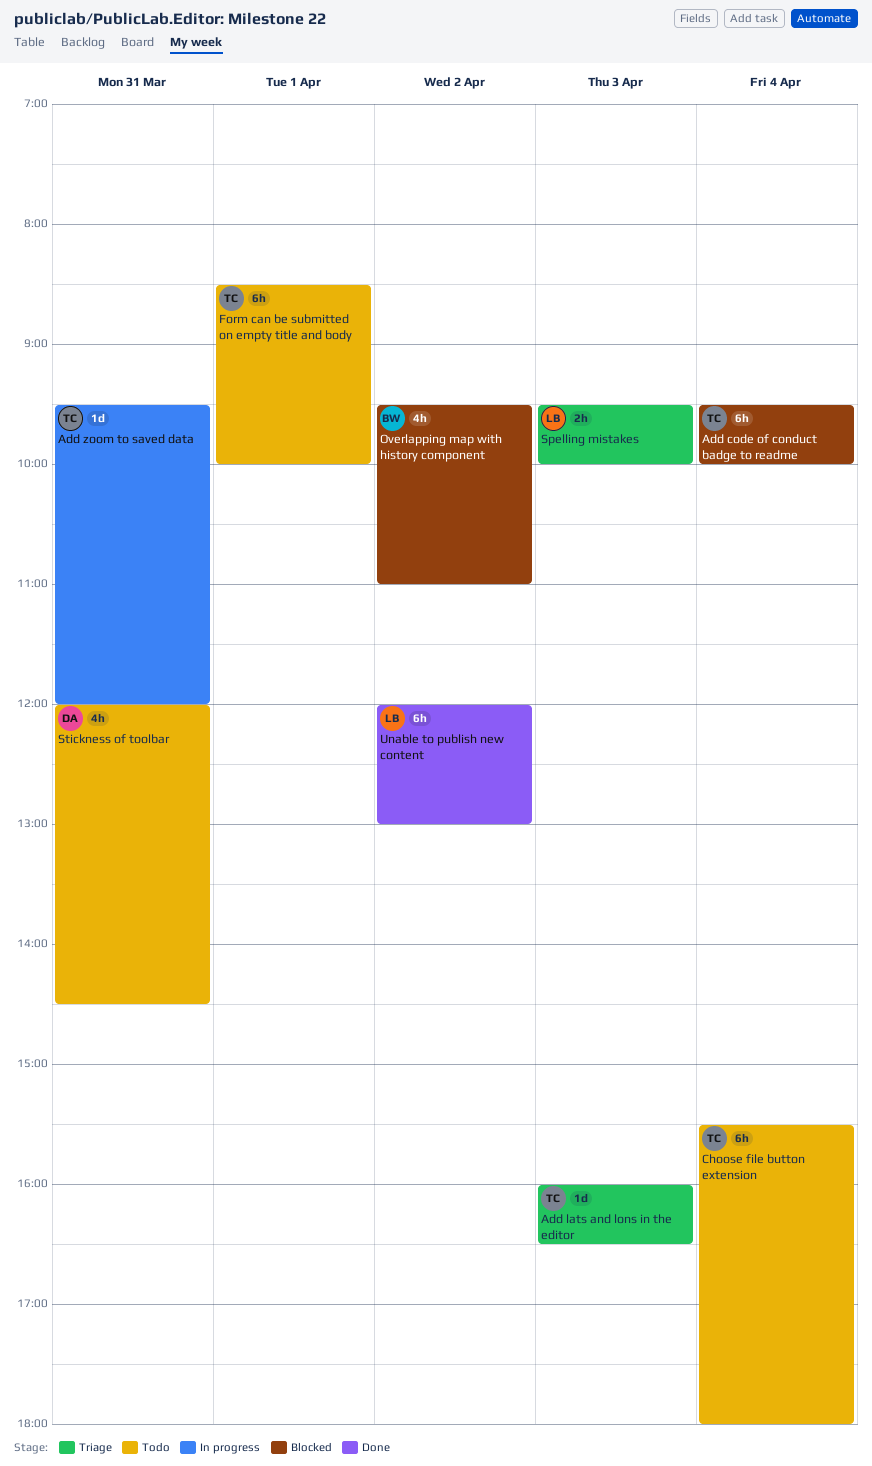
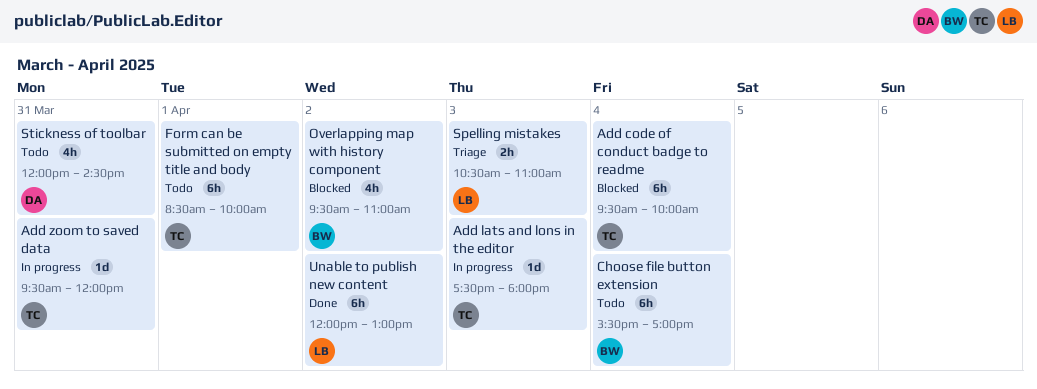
Add lats and lons in the editor, status: Triage -> In progress
Add lats and lons in the editor, begins: 16:00 -> 17:30
Add lats and lons in the editor, ends: 16:30 -> 18:00
Choose file button extension, owner: TC -> BW
Choose file button extension, ends: 18:00 -> 17:00
Spelling mistakes, begins: 09:30 -> 10:30
Spelling mistakes, ends: 10:00 -> 11:00

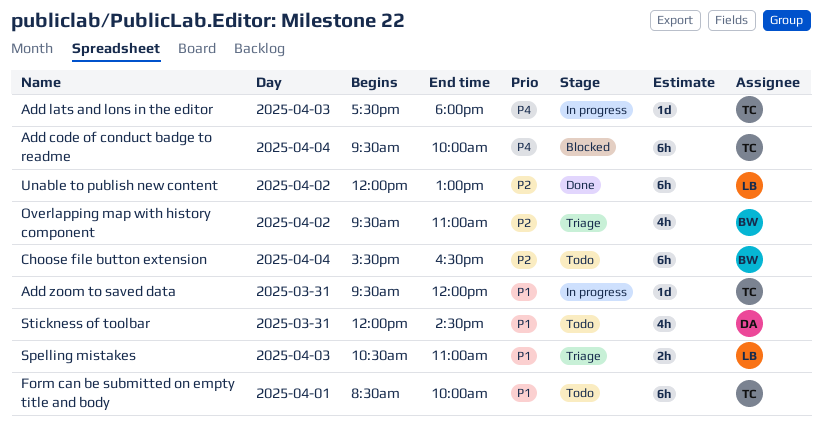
Choose file button extension, ends: 17:00 -> 16:30
Overlapping map with history component, status: Blocked -> Triage

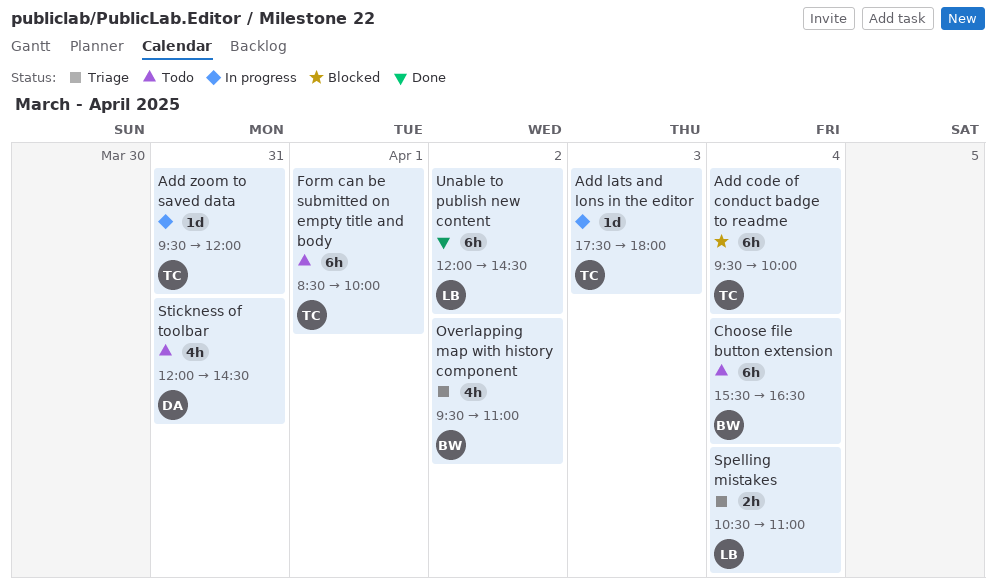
Spelling mistakes, day: Apr 3 -> Apr 4
Unable to publish new content, ends: 13:00 -> 14:30

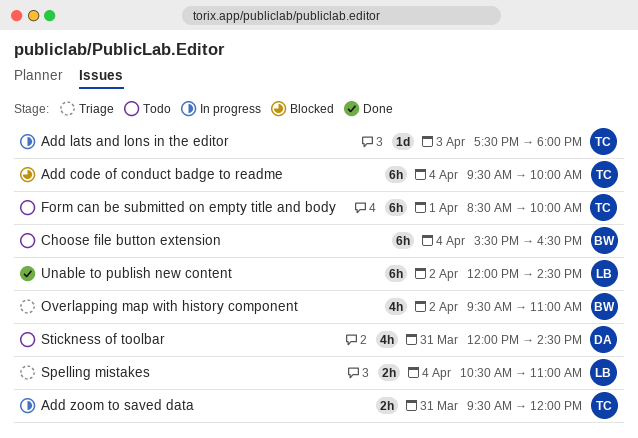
Add zoom to saved data, estimate: 1d -> 2h

